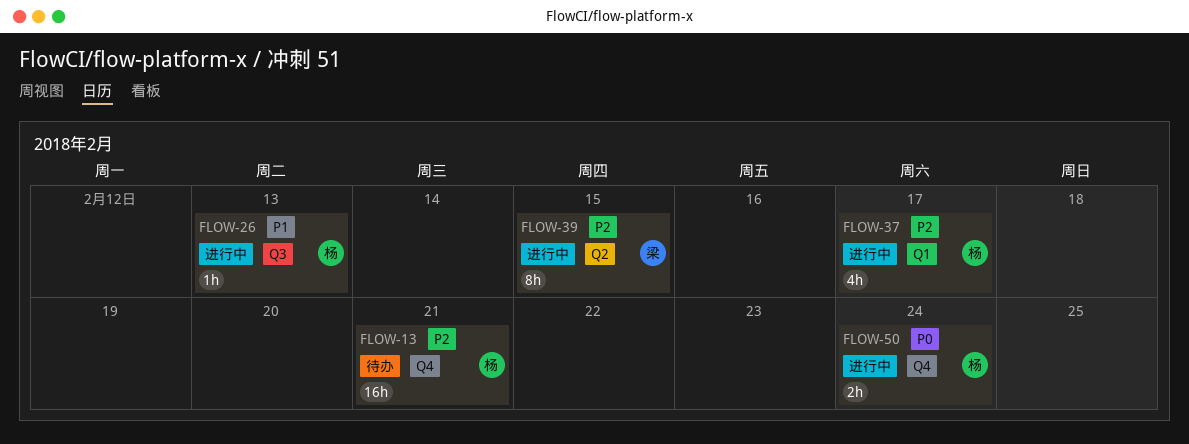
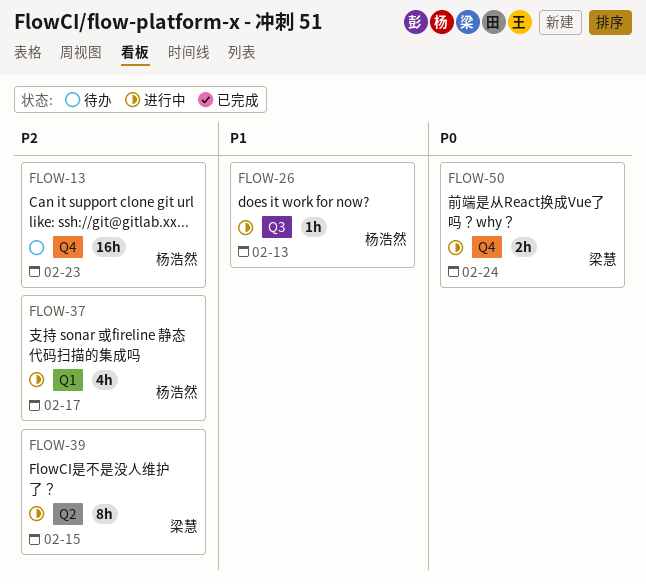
FLOW-13, due: Feb 21 -> Feb 23
FLOW-50, owner: 杨浩然 -> 梁慧

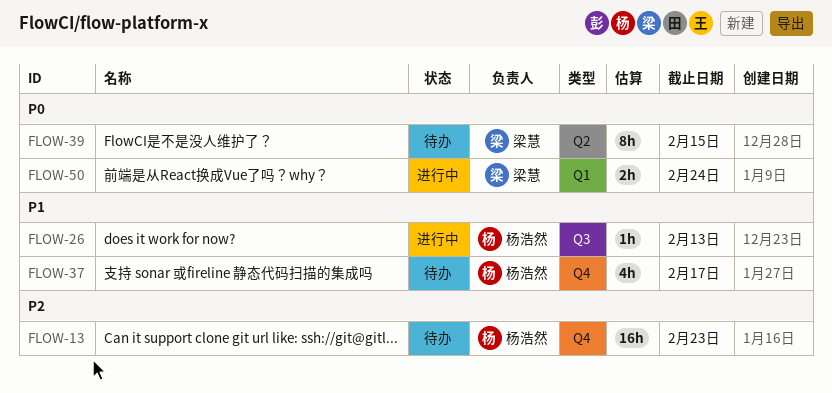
FLOW-37, status: 进行中 -> 待办
FLOW-37, priority: P2 -> P1
FLOW-37, label: Q1 -> Q4
FLOW-39, status: 进行中 -> 待办
FLOW-39, priority: P2 -> P0
FLOW-50, label: Q4 -> Q1

